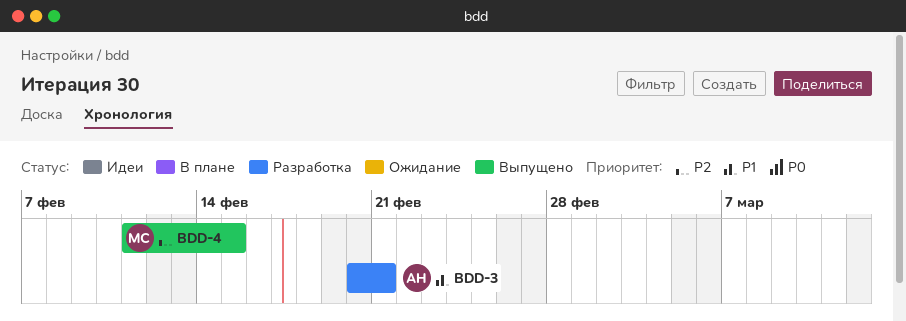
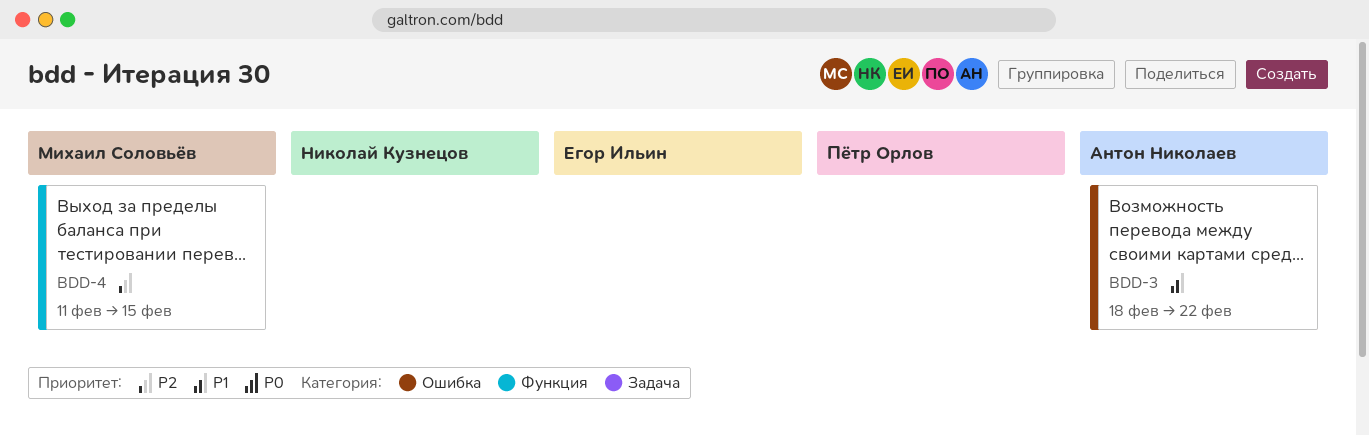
BDD-3, start: Feb 20 -> Feb 18
BDD-3, due: Feb 21 -> Feb 22

